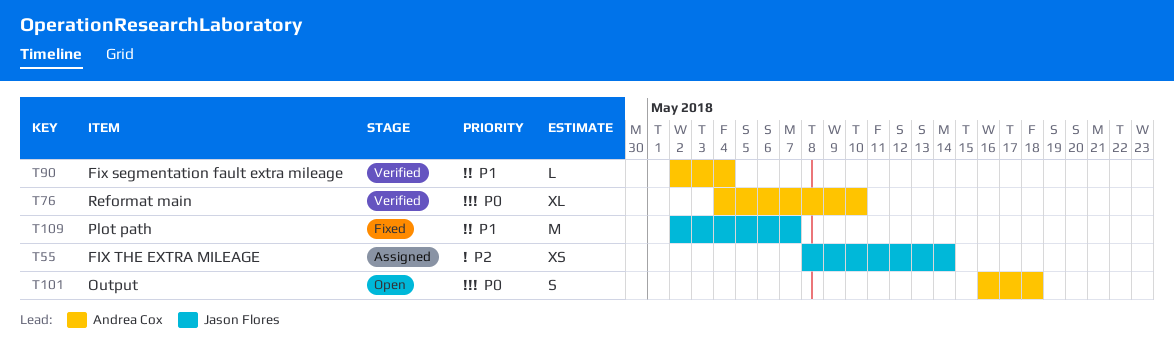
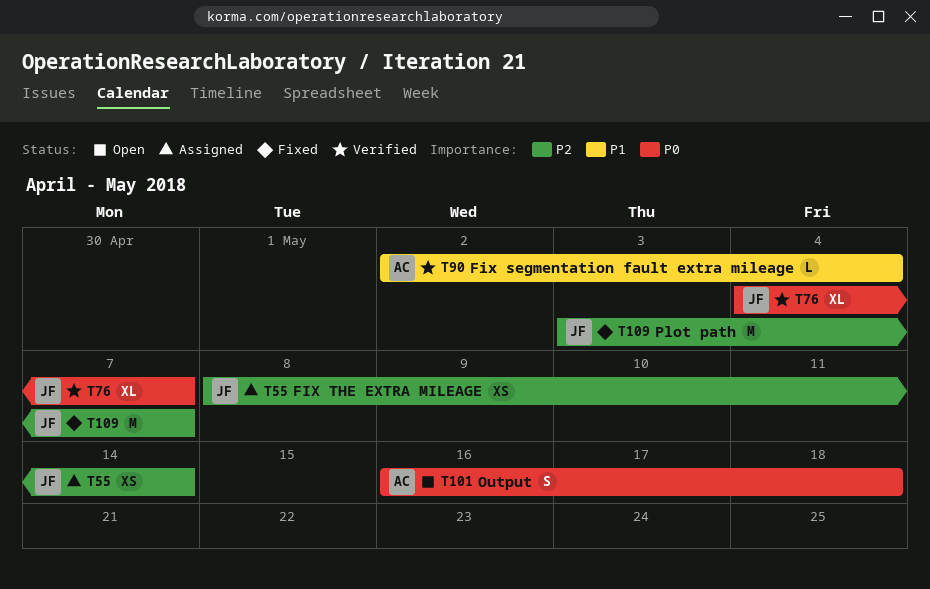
T76, owner: Andrea Cox -> Jason Flores
T76, due: May 10 -> May 7
T109, priority: P1 -> P2
T109, start: May 2 -> May 3

